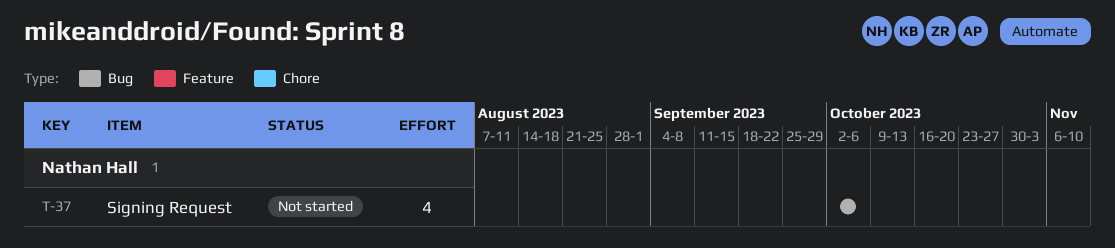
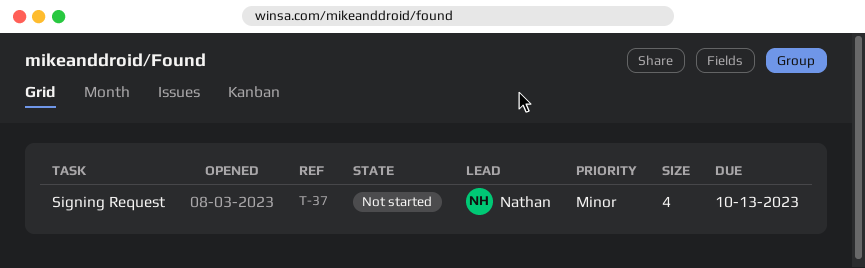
T-37, due: Oct 6 -> Oct 13

